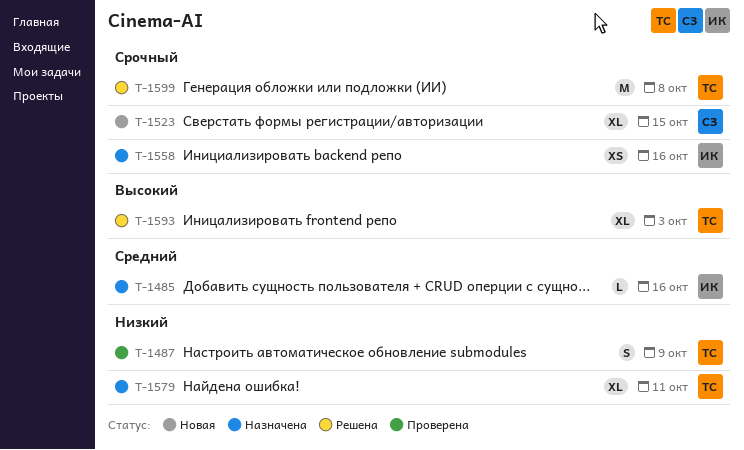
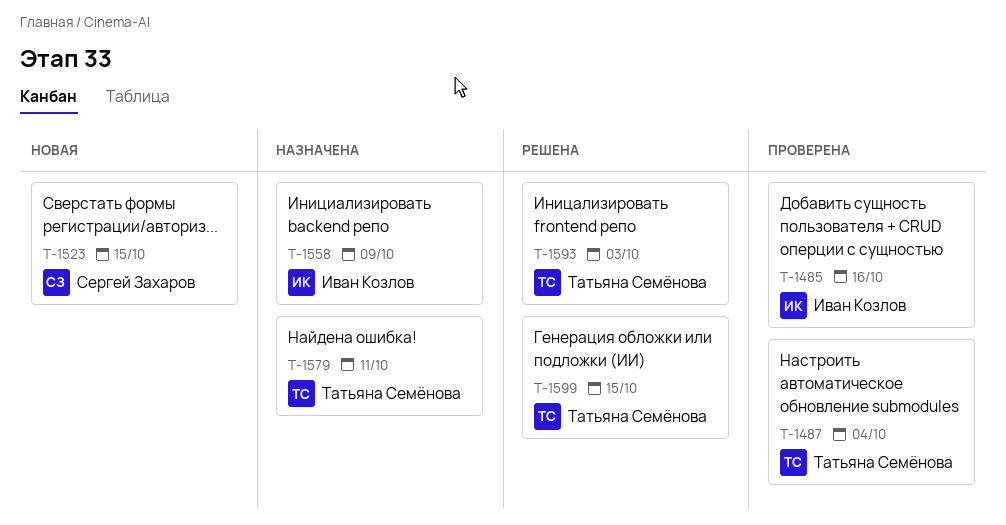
T-1485, status: Назначена -> Проверена
T-1487, due: Oct 9 -> Oct 4
T-1558, due: Oct 16 -> Oct 9
T-1599, due: Oct 8 -> Oct 15

